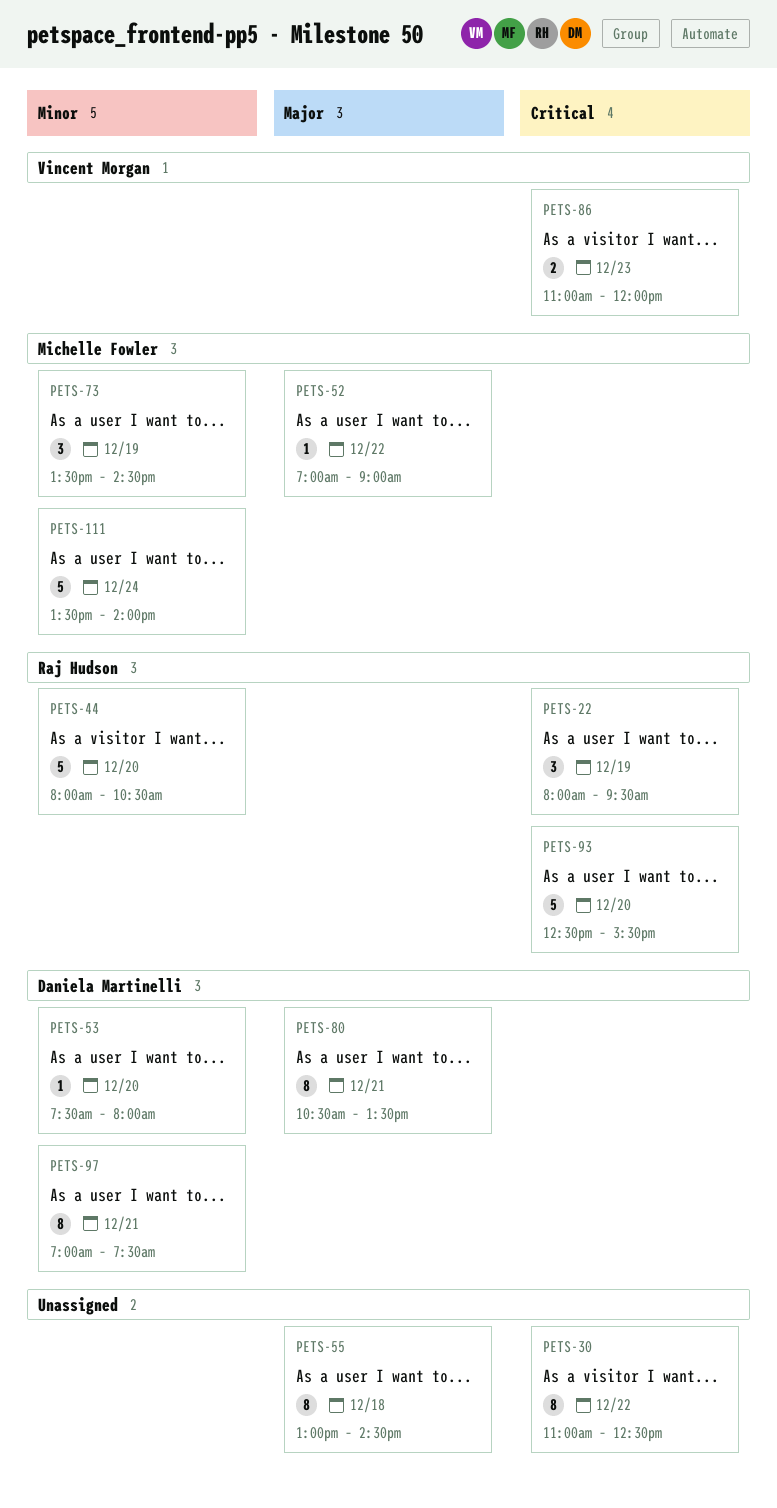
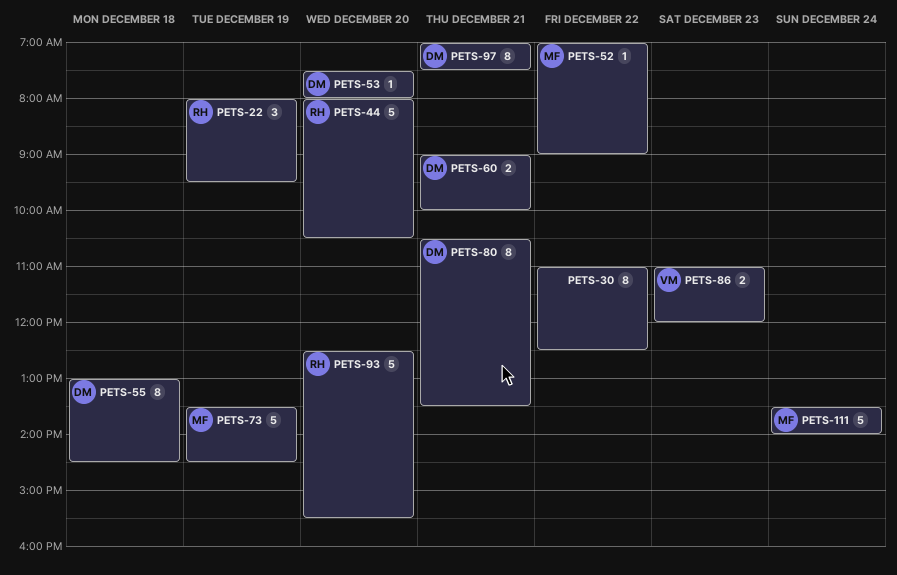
PETS-55, owner: none -> Daniela Martinelli
PETS-60: none -> present
PETS-73, estimate: 3 -> 5

